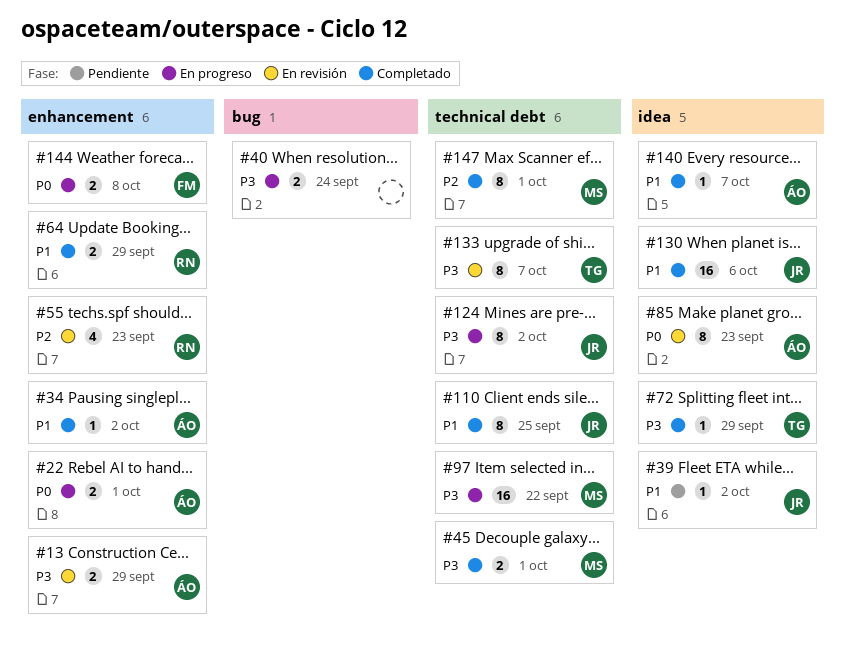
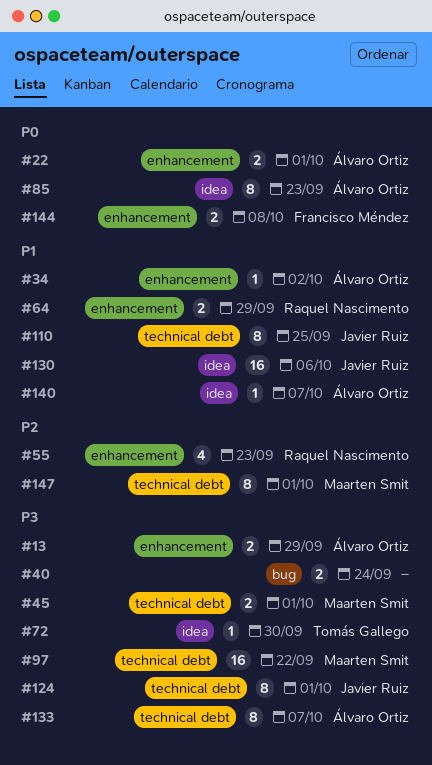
#39: present -> none
#72, due: Sep 29 -> Sep 30
#124, due: Oct 2 -> Oct 1
#133, owner: Tomás Gallego -> Álvaro Ortiz

